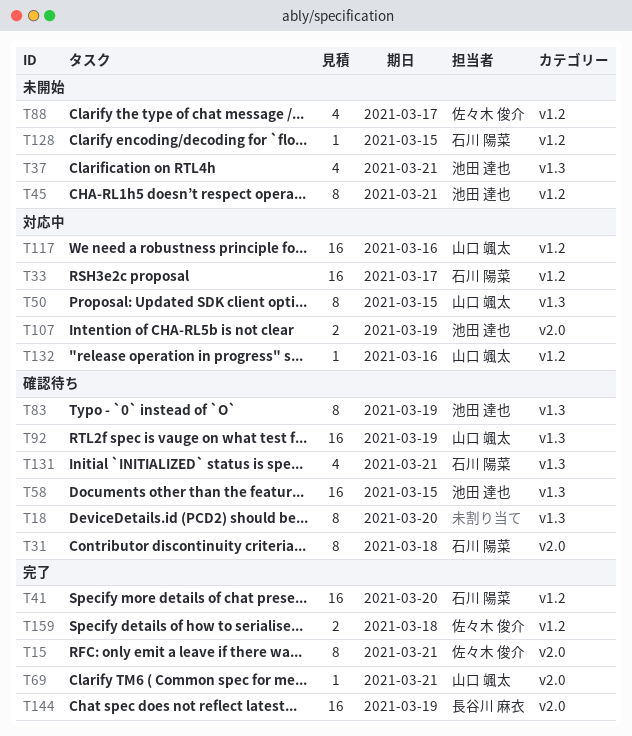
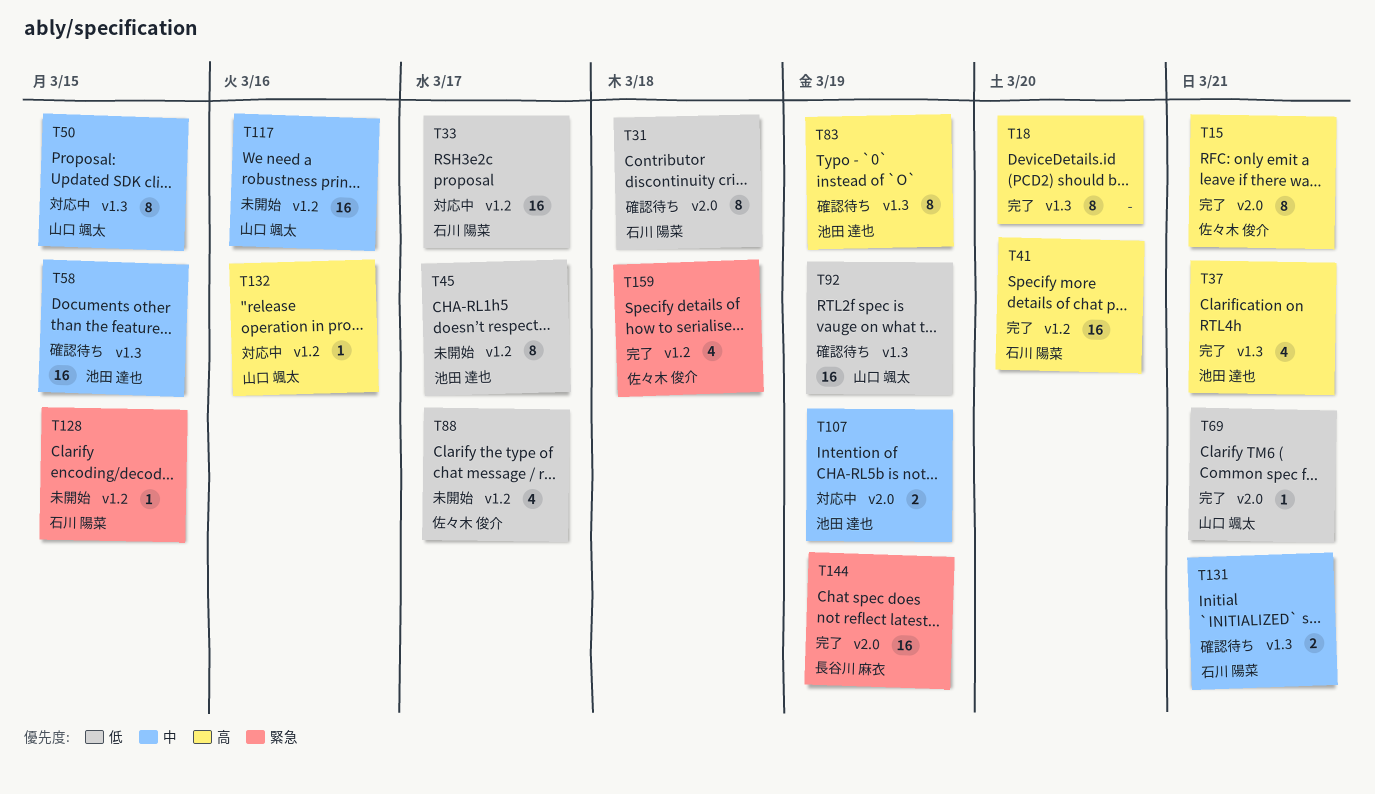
T18, status: 確認待ち -> 完了
T37, status: 未開始 -> 完了
T45, due: Mar 21 -> Mar 17
T117, status: 対応中 -> 未開始
T131, estimate: 4 -> 2
T159, estimate: 2 -> 4

